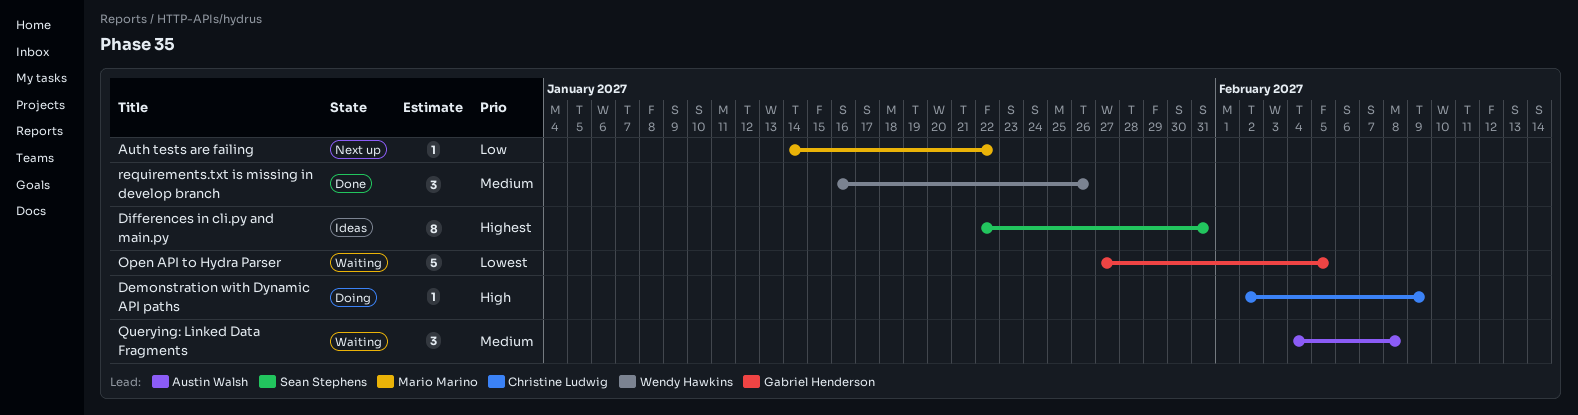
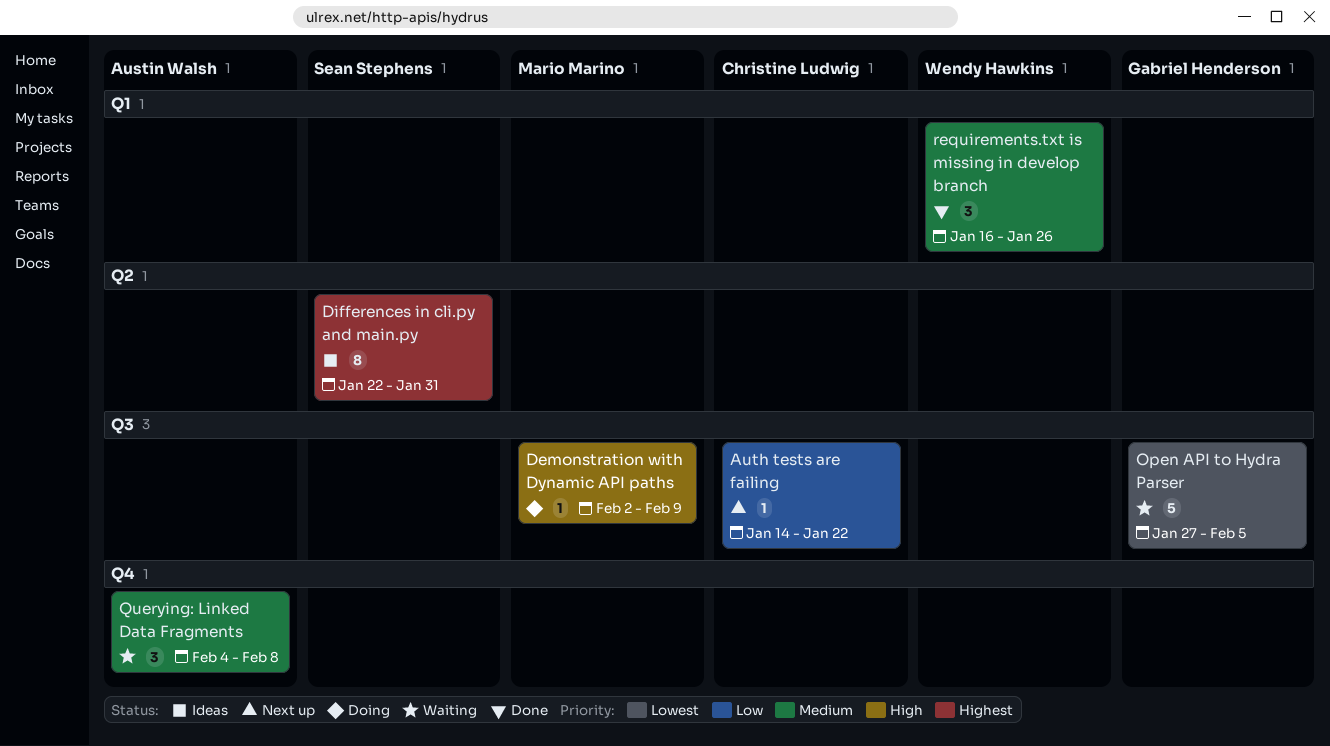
Auth tests are failing, owner: Mario Marino -> Christine Ludwig
Demonstration with Dynamic API paths, owner: Christine Ludwig -> Mario Marino

